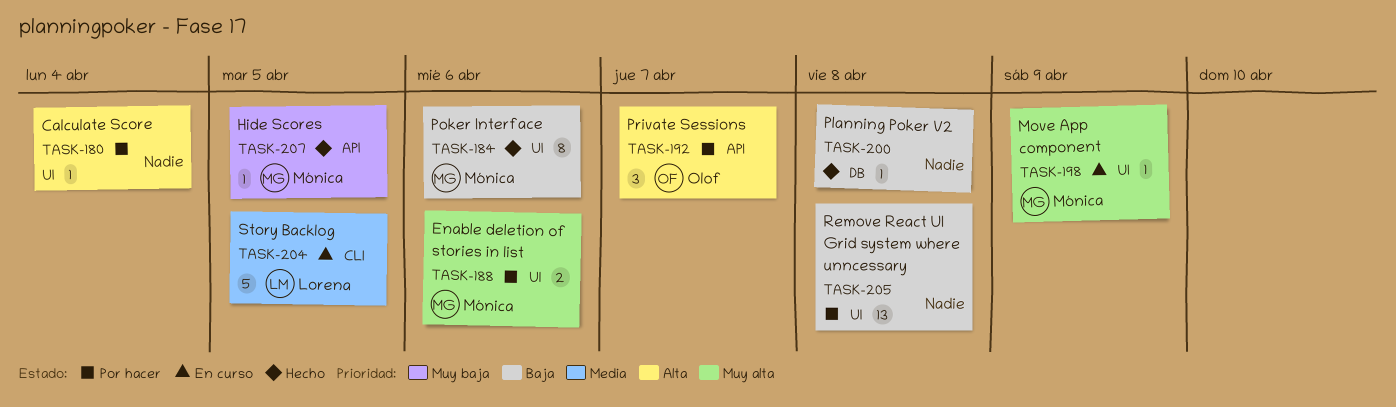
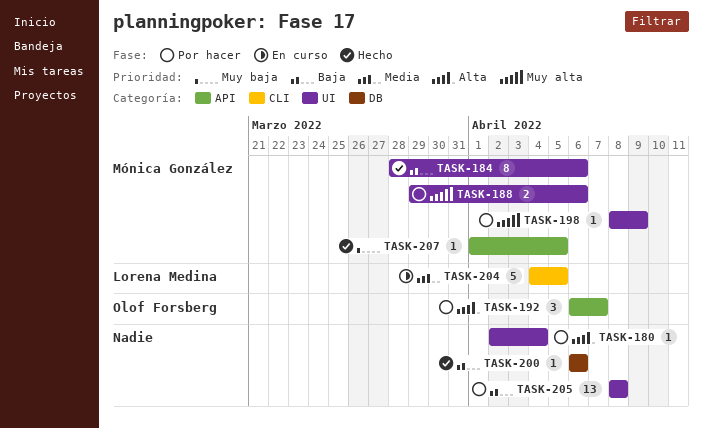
TASK-198, status: En curso -> Por hacer
TASK-200, due: Apr 8 -> Apr 6

